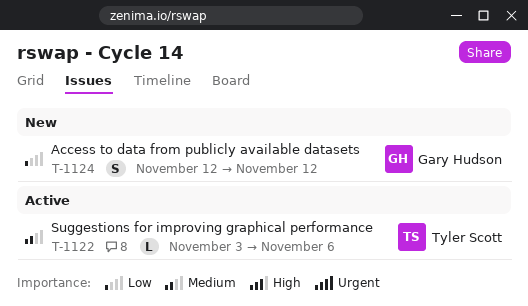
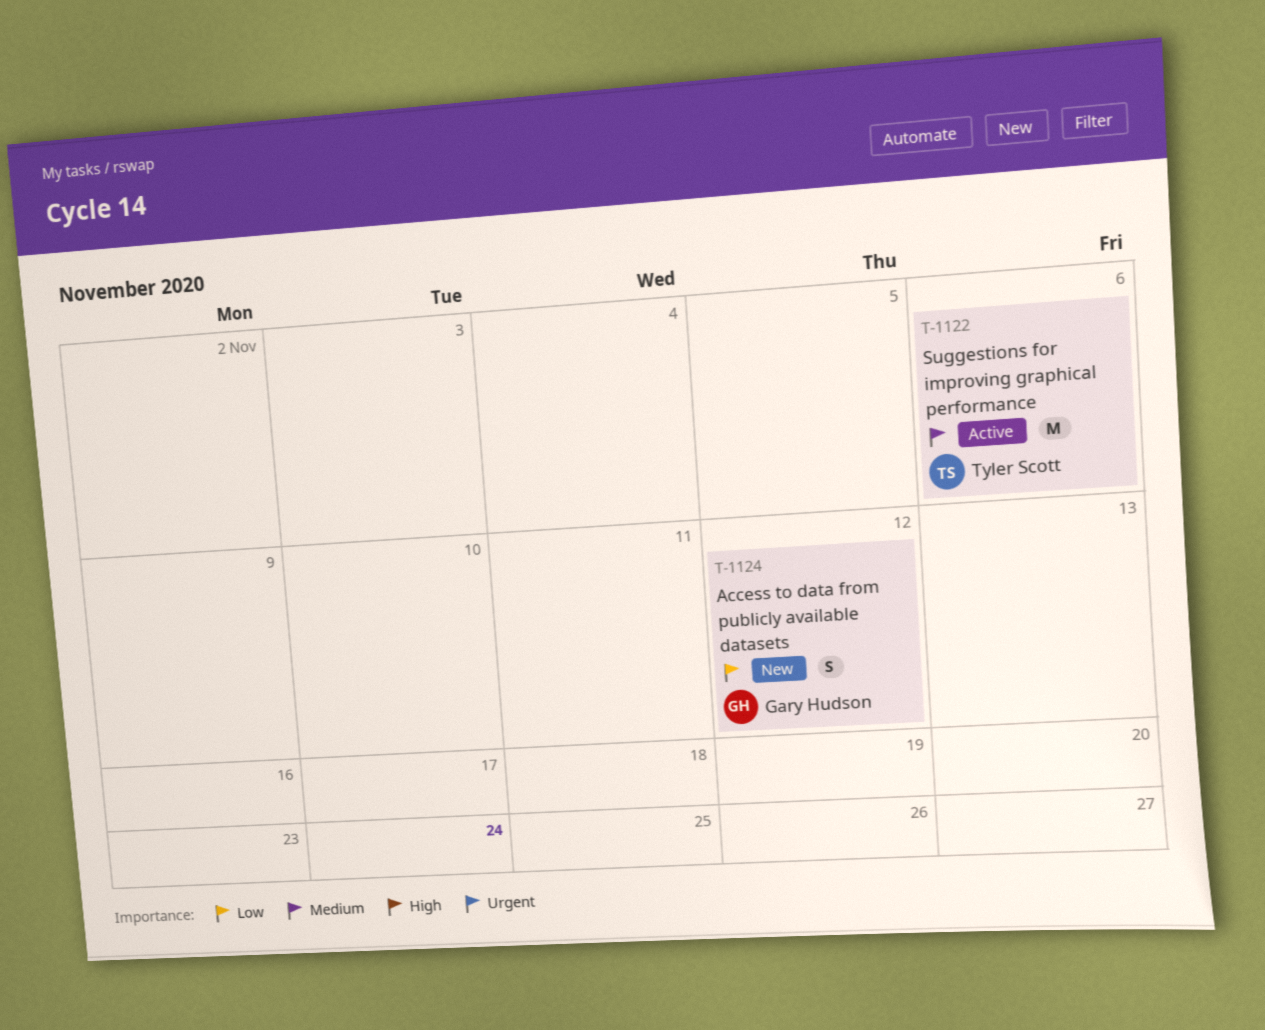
T-1122, estimate: L -> M

